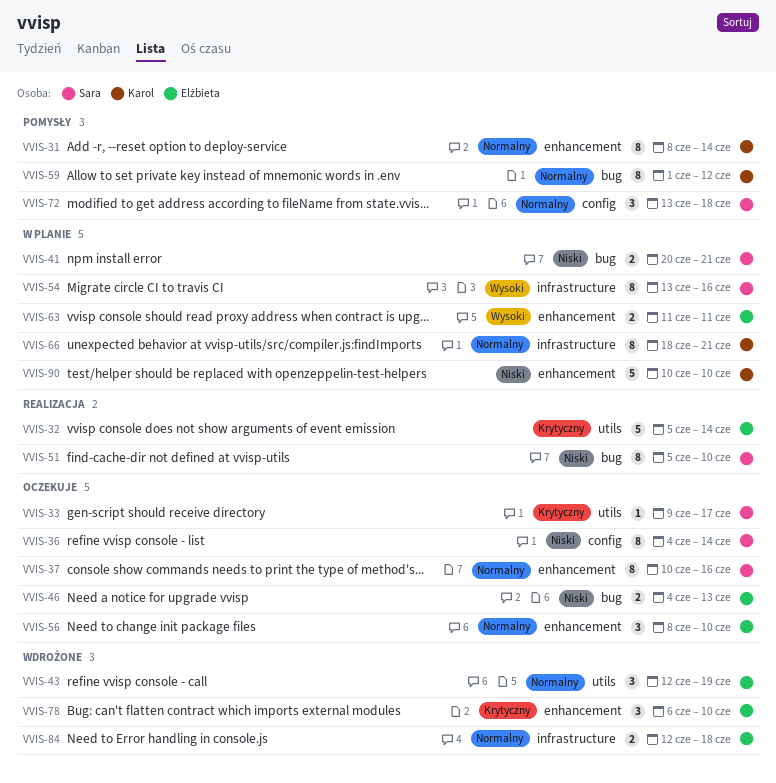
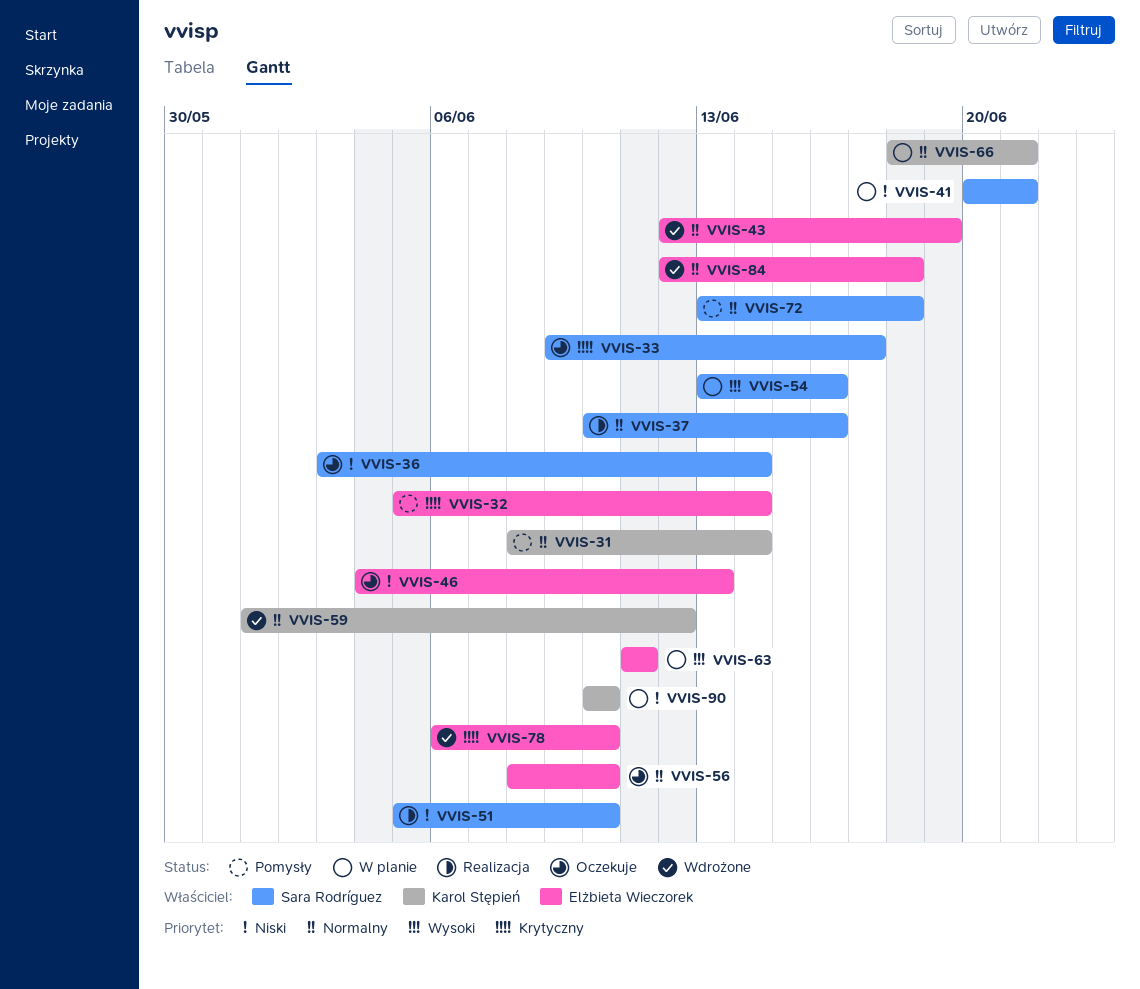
VVIS-32, status: Realizacja -> Pomysły
VVIS-36, start: Jun 4 -> Jun 3
VVIS-37, status: Oczekuje -> Realizacja
VVIS-59, status: Pomysły -> Wdrożone

